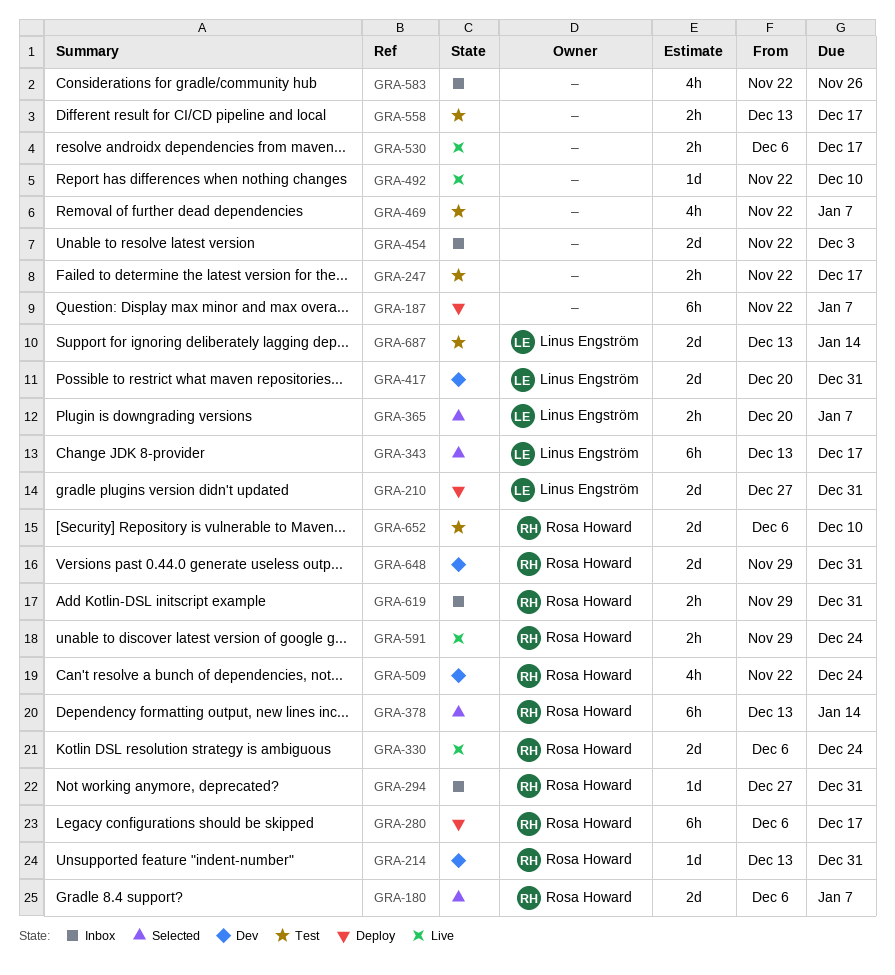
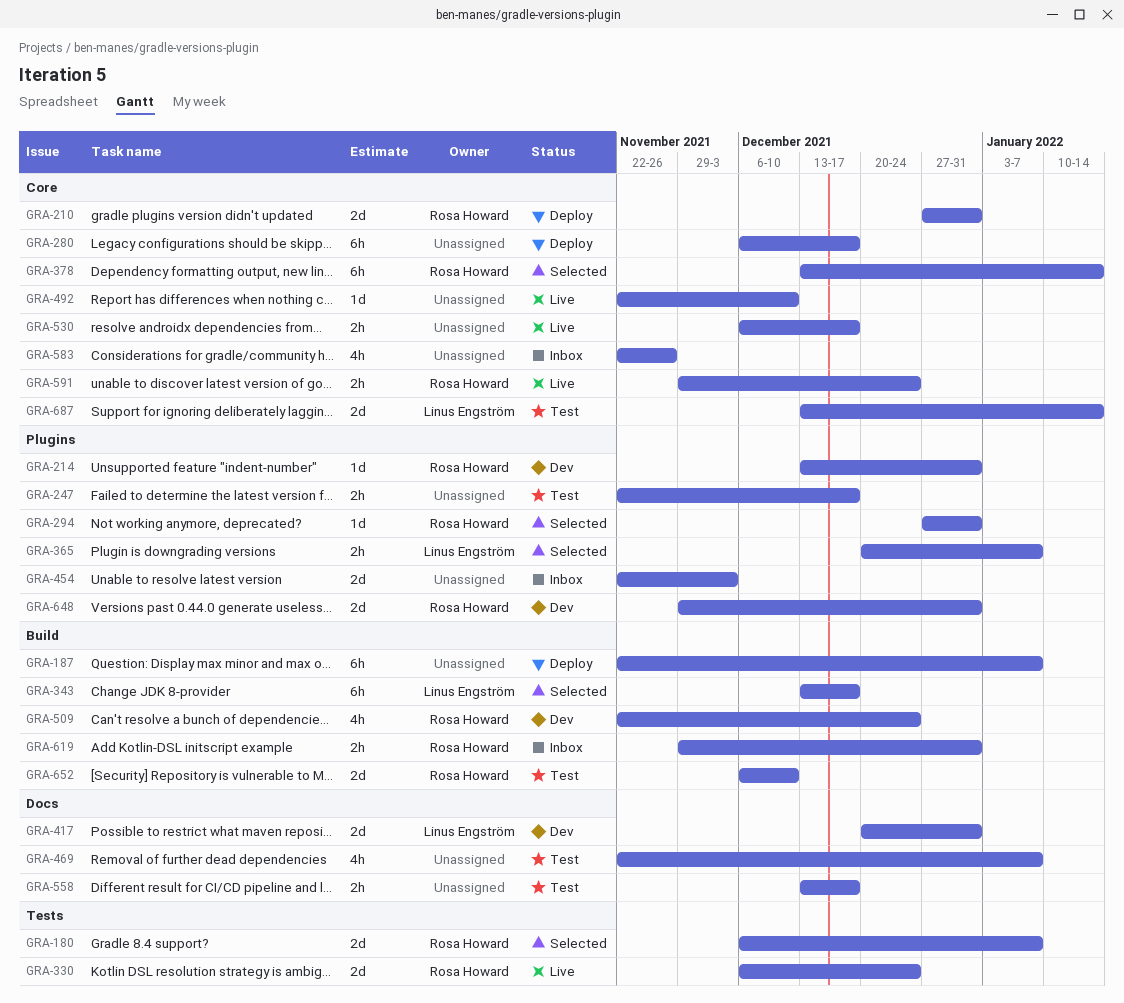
GRA-210, owner: Linus Engström -> Rosa Howard
GRA-280, owner: Rosa Howard -> none
GRA-294, status: Inbox -> Selected

